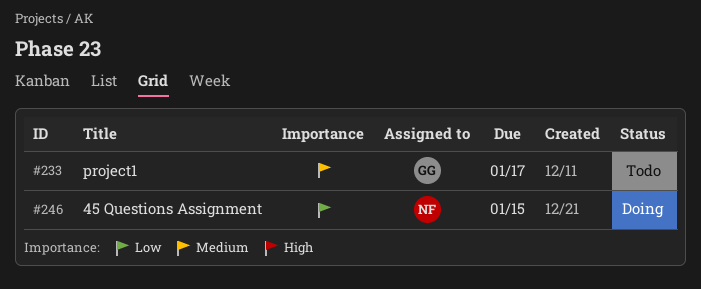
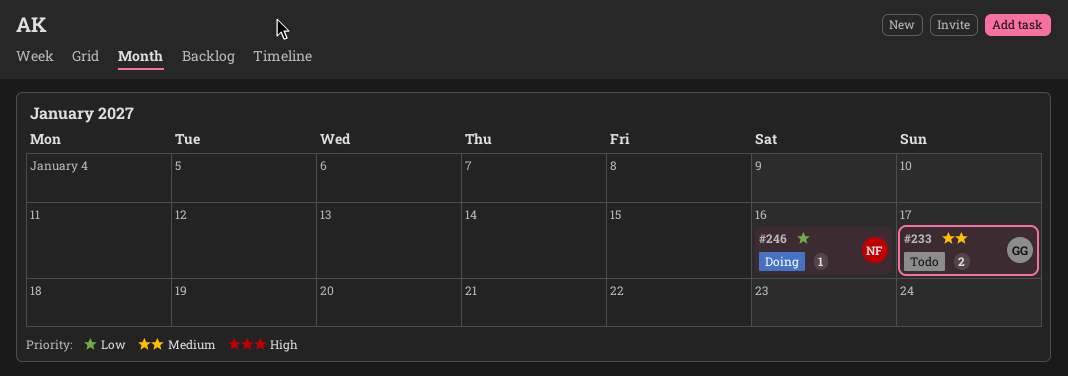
#246, due: Jan 15 -> Jan 16

